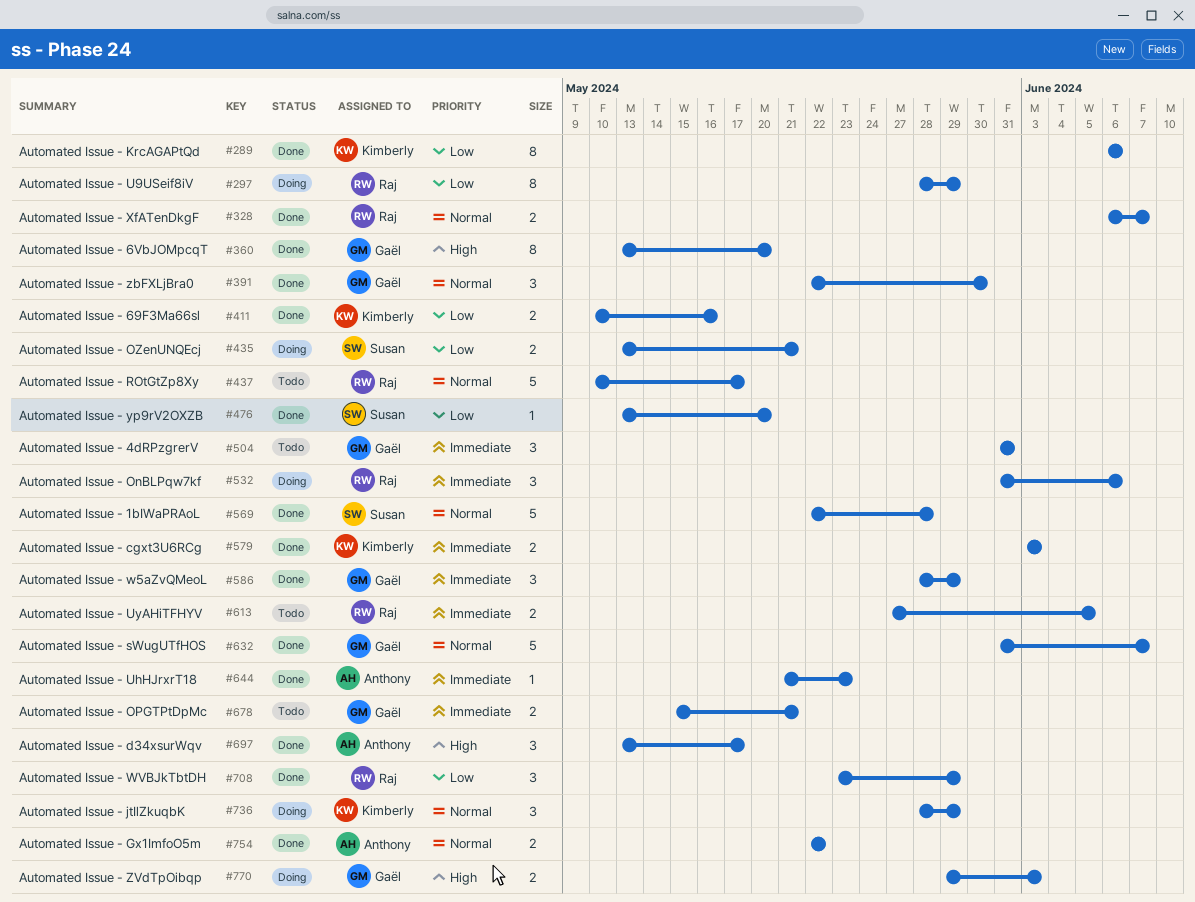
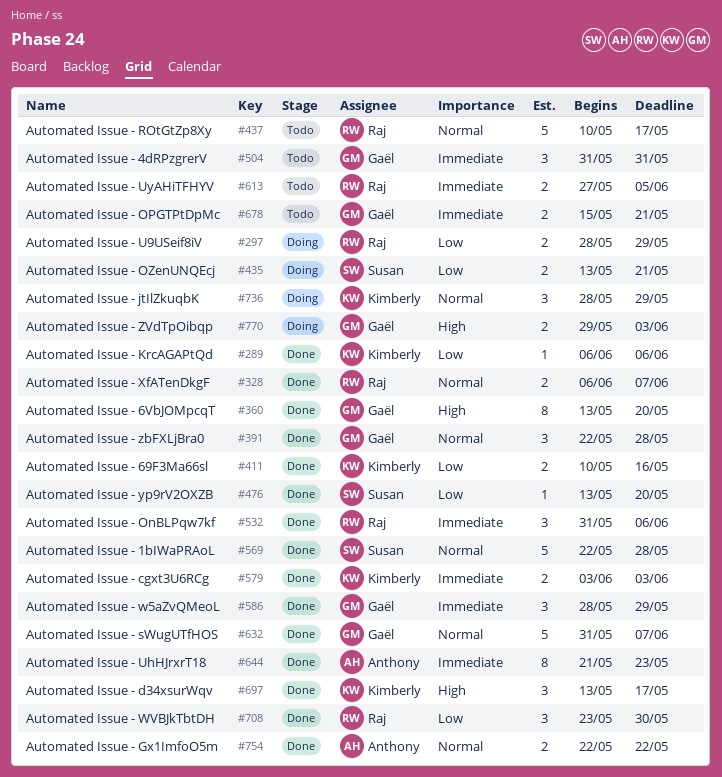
#289, estimate: 8 -> 1
#297, estimate: 8 -> 2
#391, due: May 30 -> May 28
#532, status: Doing -> Done
#644, estimate: 1 -> 8
#697, owner: Anthony -> Kimberly
#708, due: May 29 -> May 30

